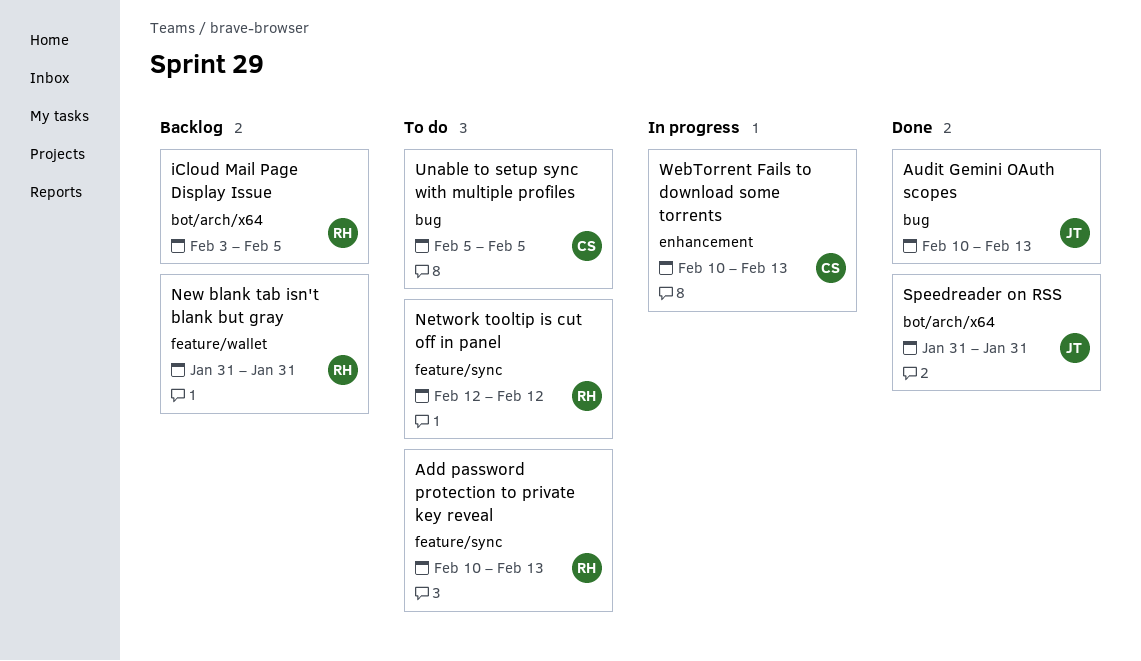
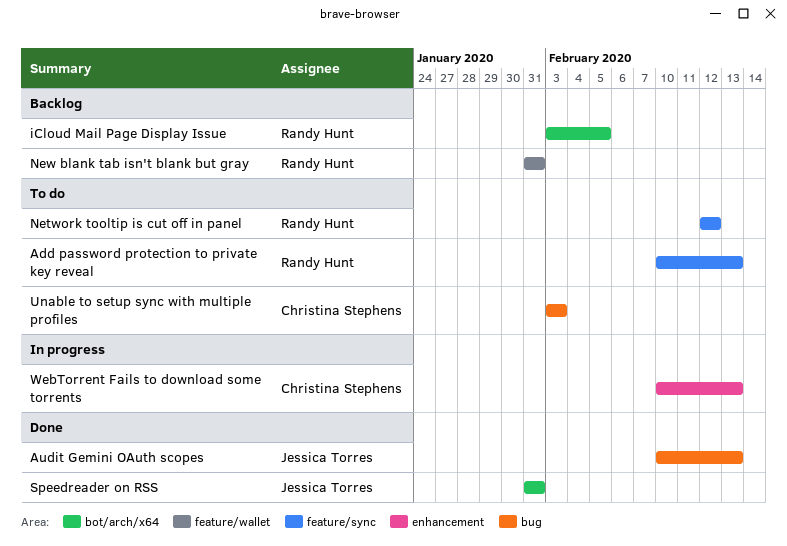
Unable to setup sync with multiple profiles, start: Feb 5 -> Feb 3
Unable to setup sync with multiple profiles, due: Feb 5 -> Feb 3

